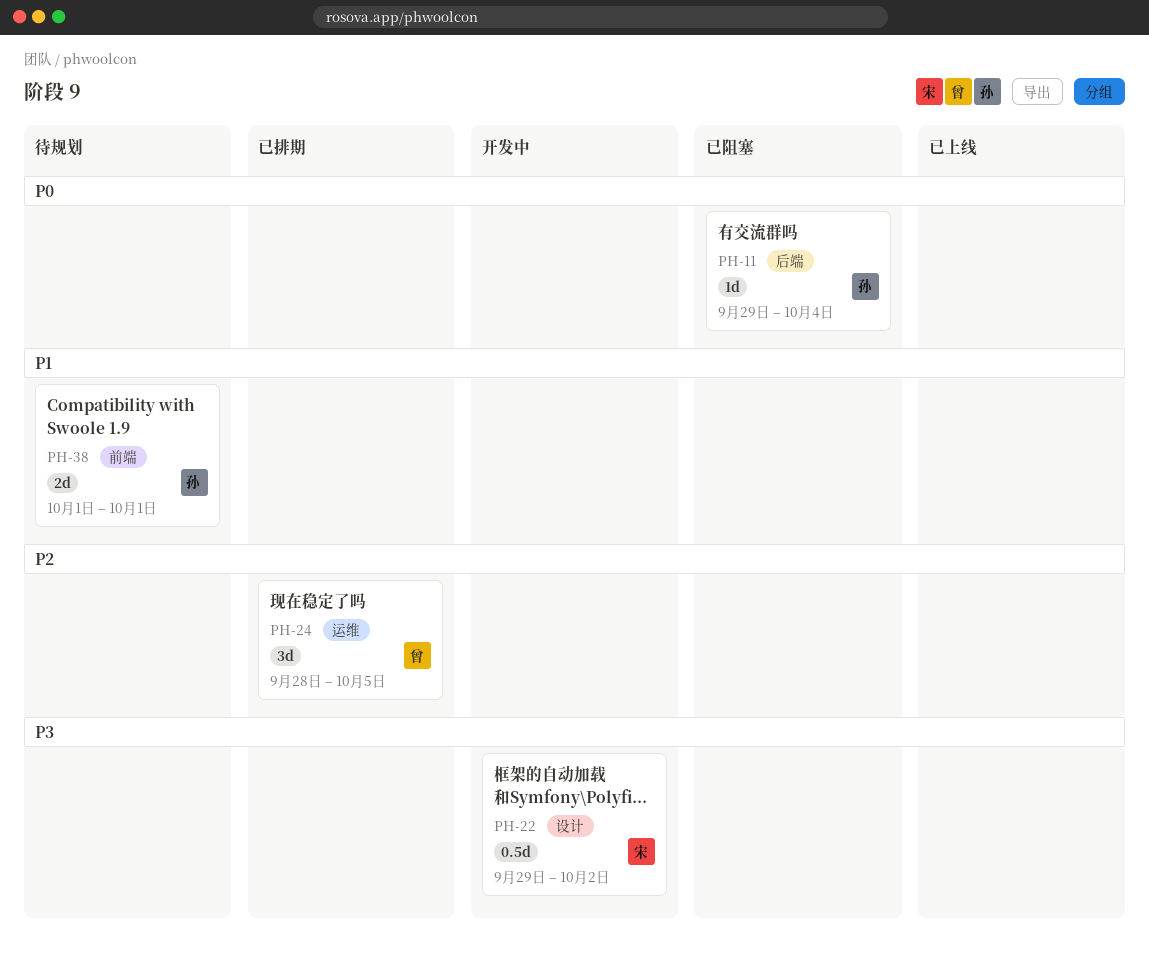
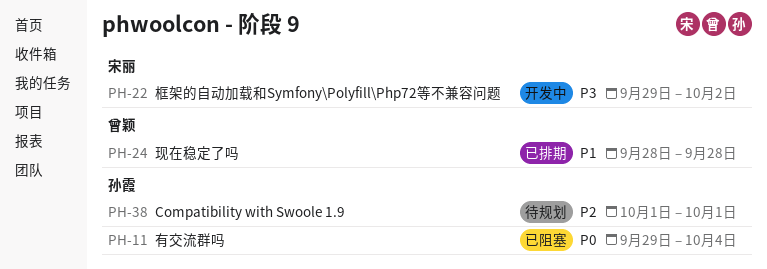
PH-24, priority: P2 -> P1
PH-24, due: Oct 5 -> Sep 28
PH-38, priority: P1 -> P2

